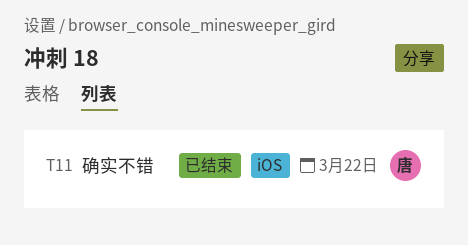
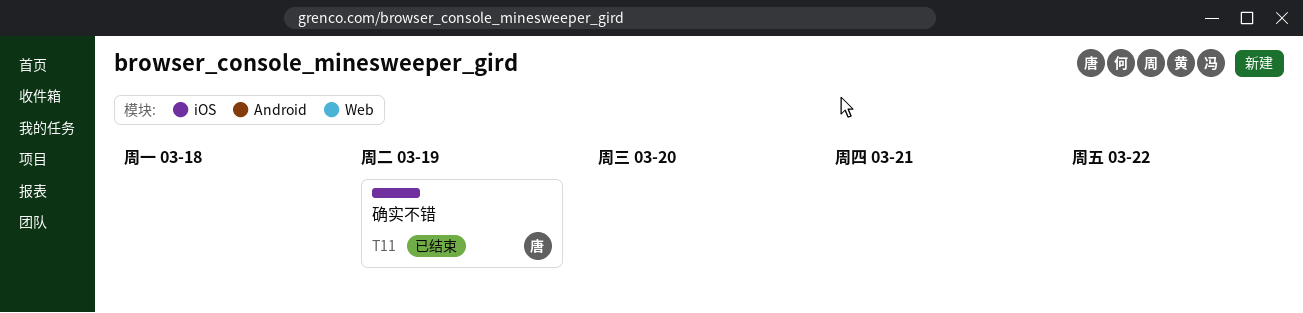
T11, due: Mar 22 -> Mar 19

